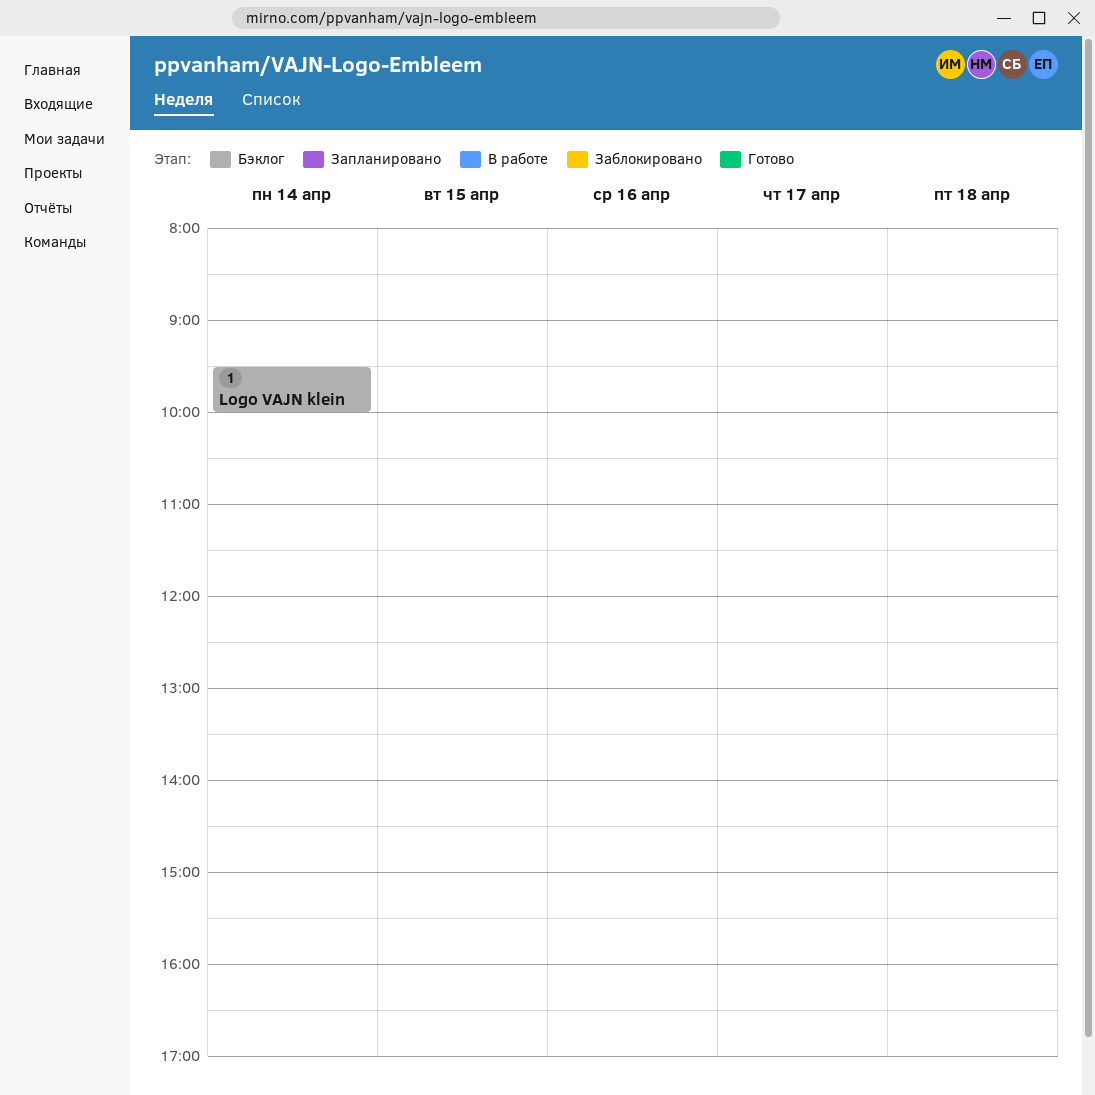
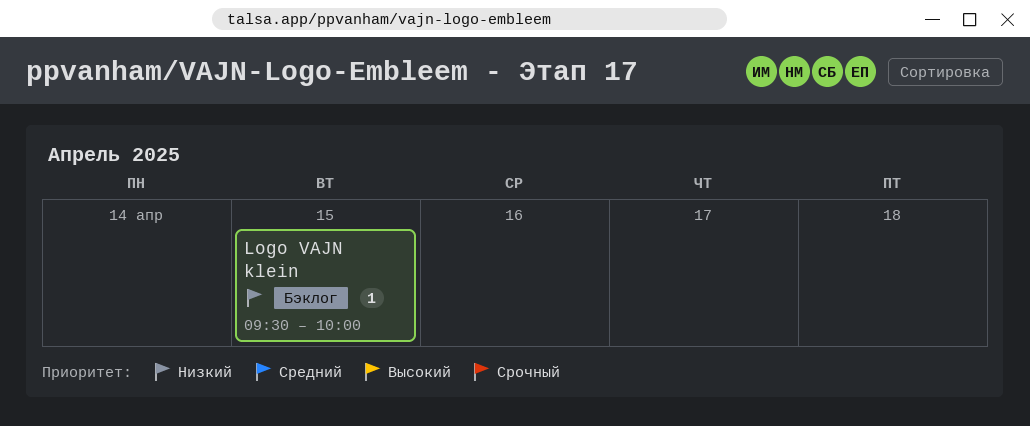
Logo VAJN klein, day: Apr 14 -> Apr 15

